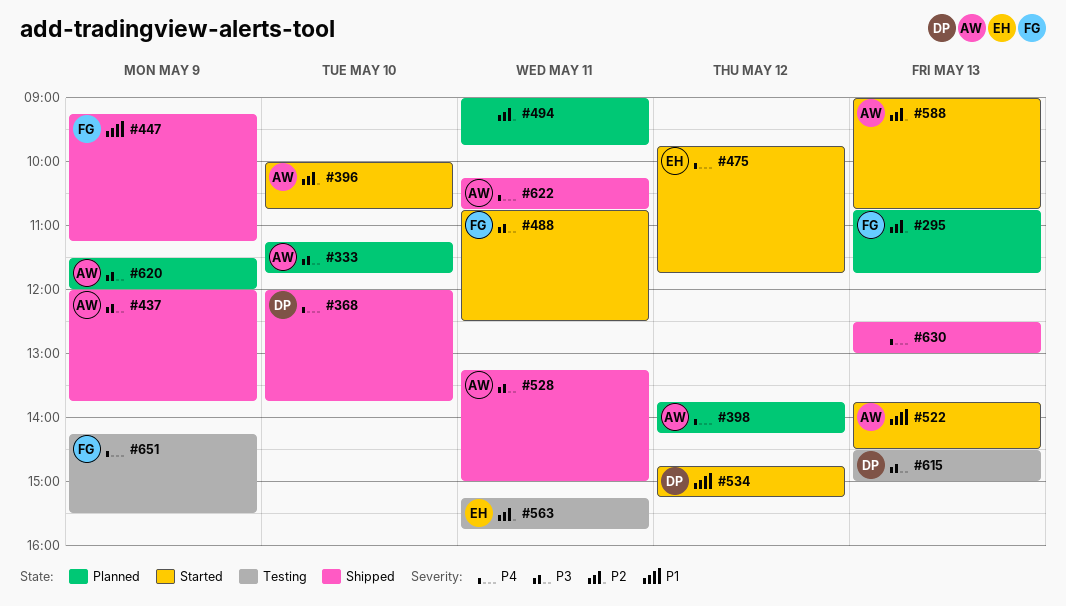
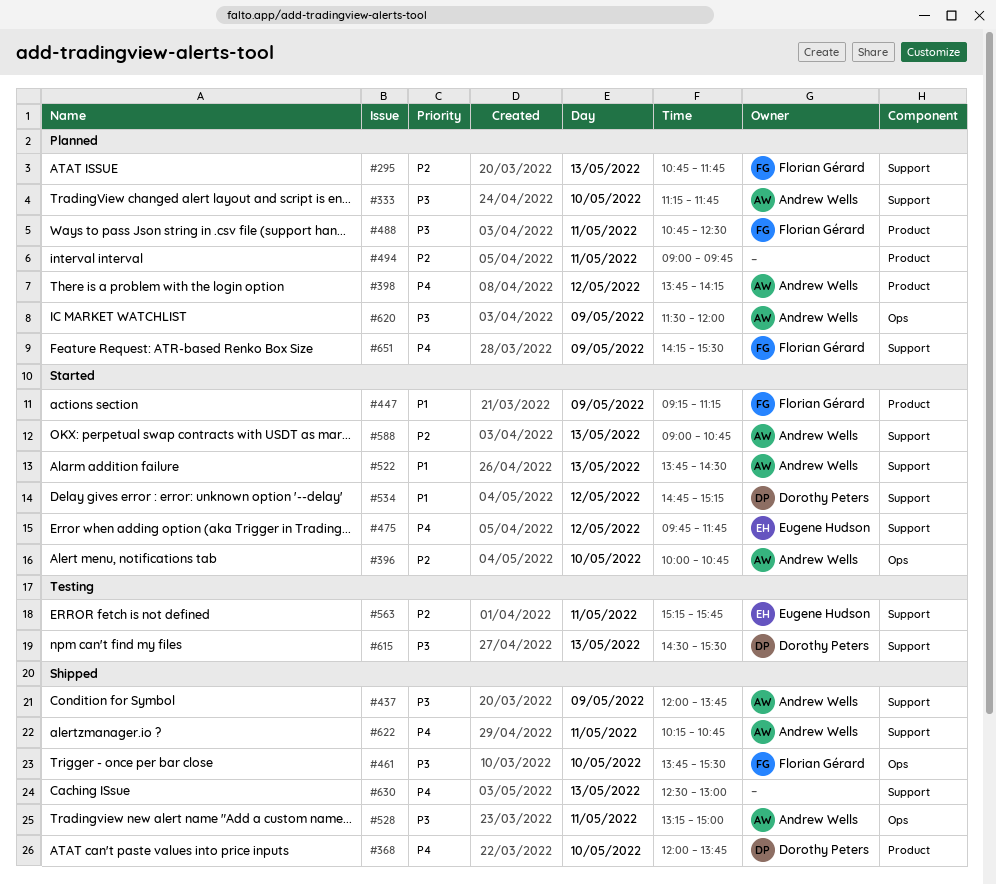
#447, status: Shipped -> Started
#461: none -> present
#488, status: Started -> Planned
#615, ends: 15:00 -> 15:30
#651, status: Testing -> Planned

